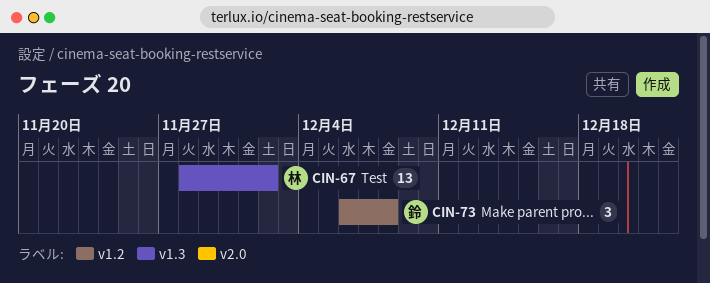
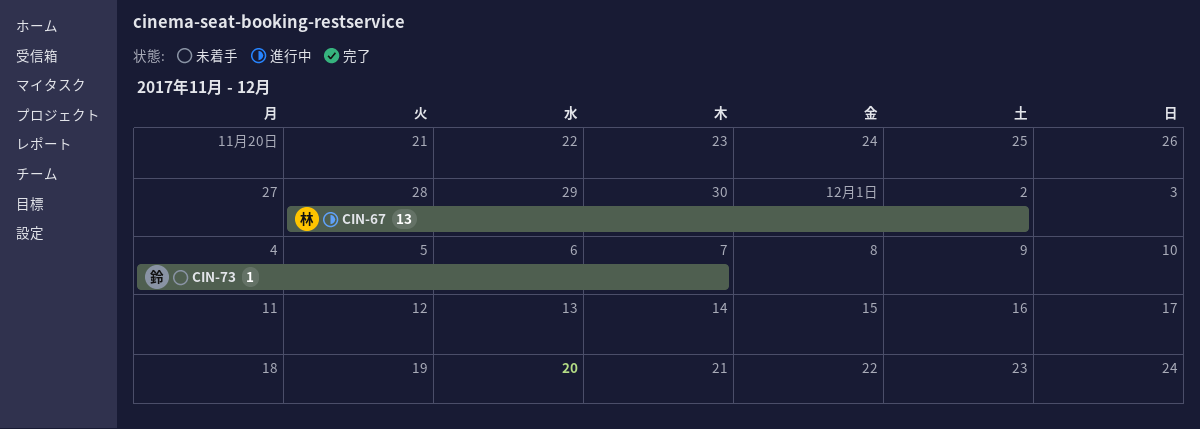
CIN-73, estimate: 3 -> 1
CIN-73, start: Dec 6 -> Dec 4
CIN-73, due: Dec 8 -> Dec 7

